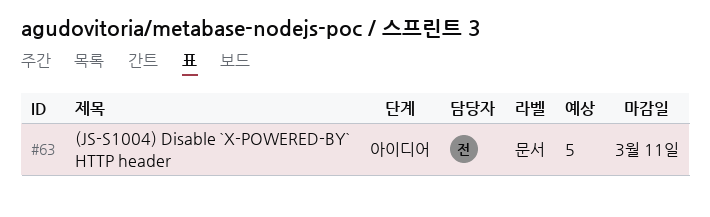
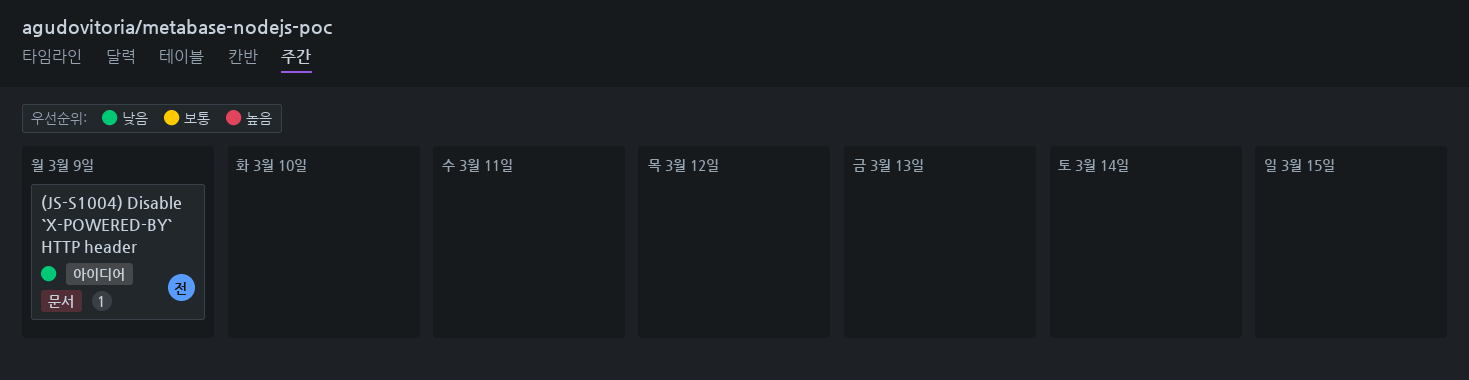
(JS-S1004) Disable `X-POWERED-BY` HTTP header, estimate: 5 -> 1
(JS-S1004) Disable `X-POWERED-BY` HTTP header, due: Mar 11 -> Mar 9

